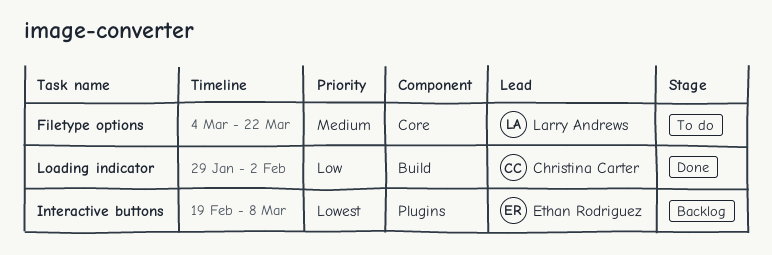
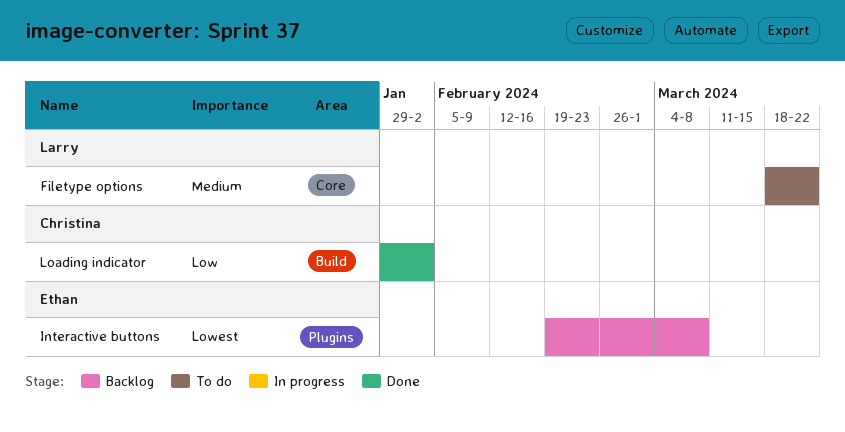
Filetype options, start: Mar 4 -> Mar 18

